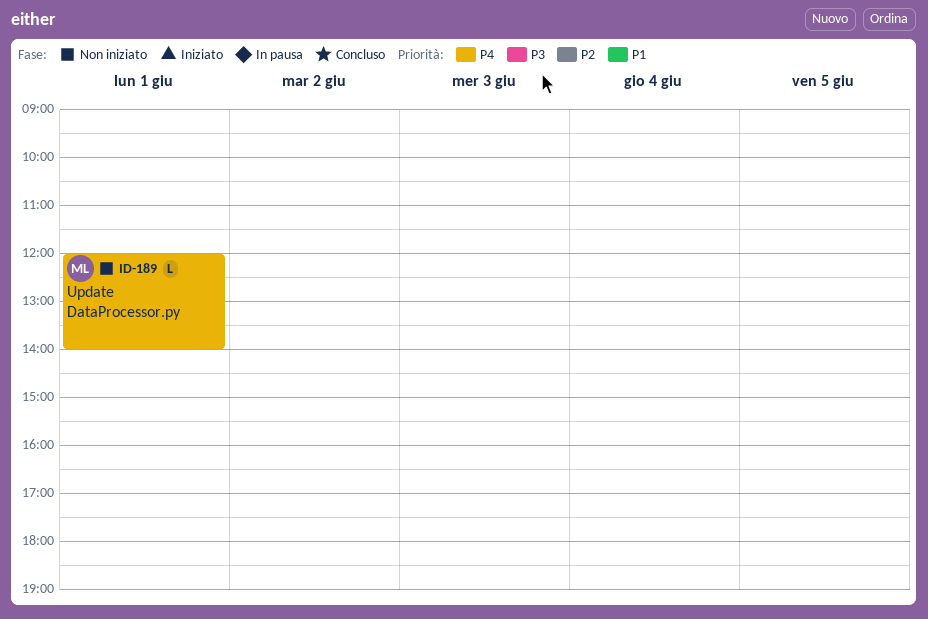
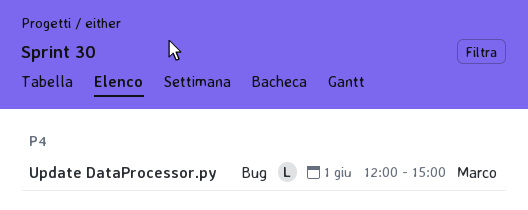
Update DataProcessor.py, ends: 14:00 -> 15:00

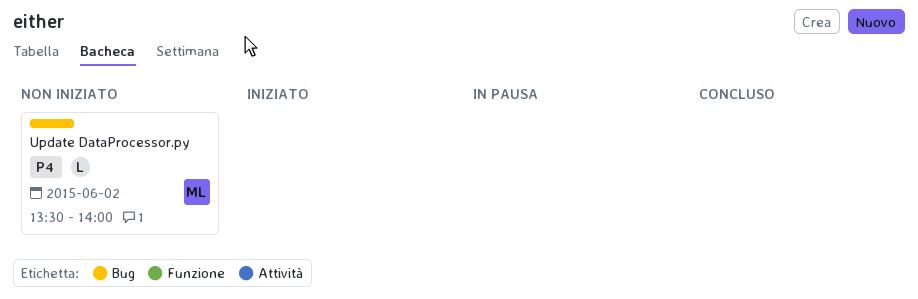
Update DataProcessor.py, day: Jun 1 -> Jun 2
Update DataProcessor.py, begins: 12:00 -> 13:30
Update DataProcessor.py, ends: 15:00 -> 14:00

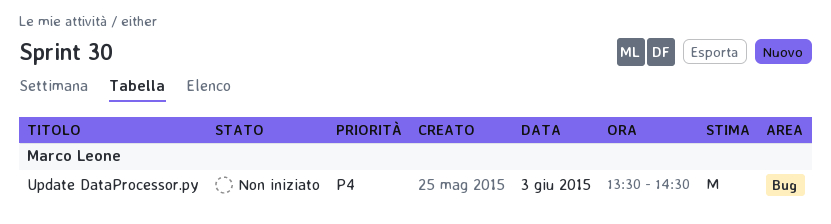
Update DataProcessor.py, estimate: L -> M
Update DataProcessor.py, day: Jun 2 -> Jun 3
Update DataProcessor.py, ends: 14:00 -> 14:30

